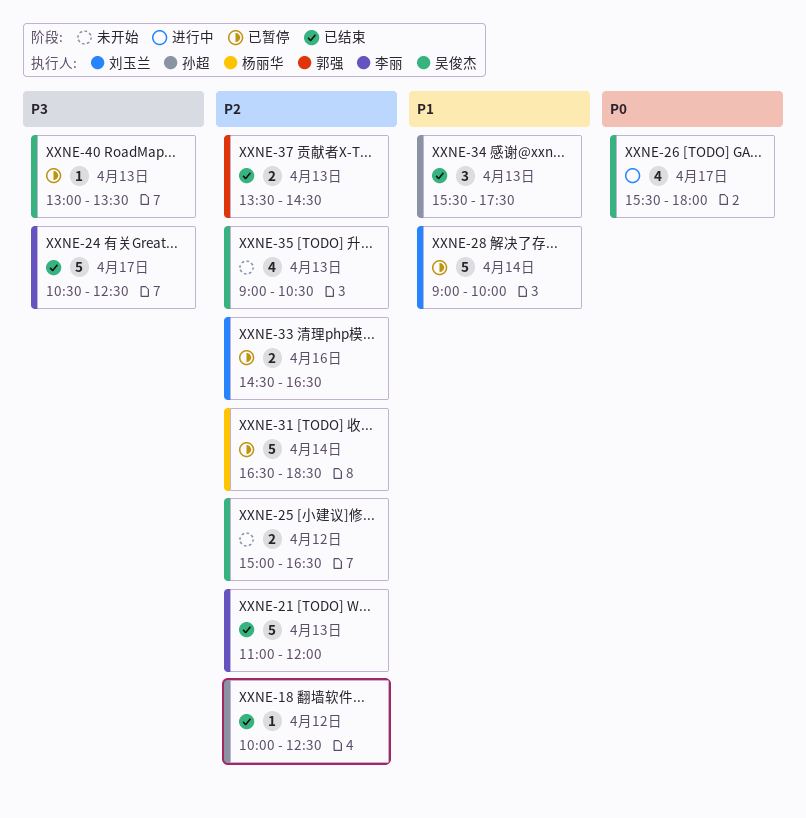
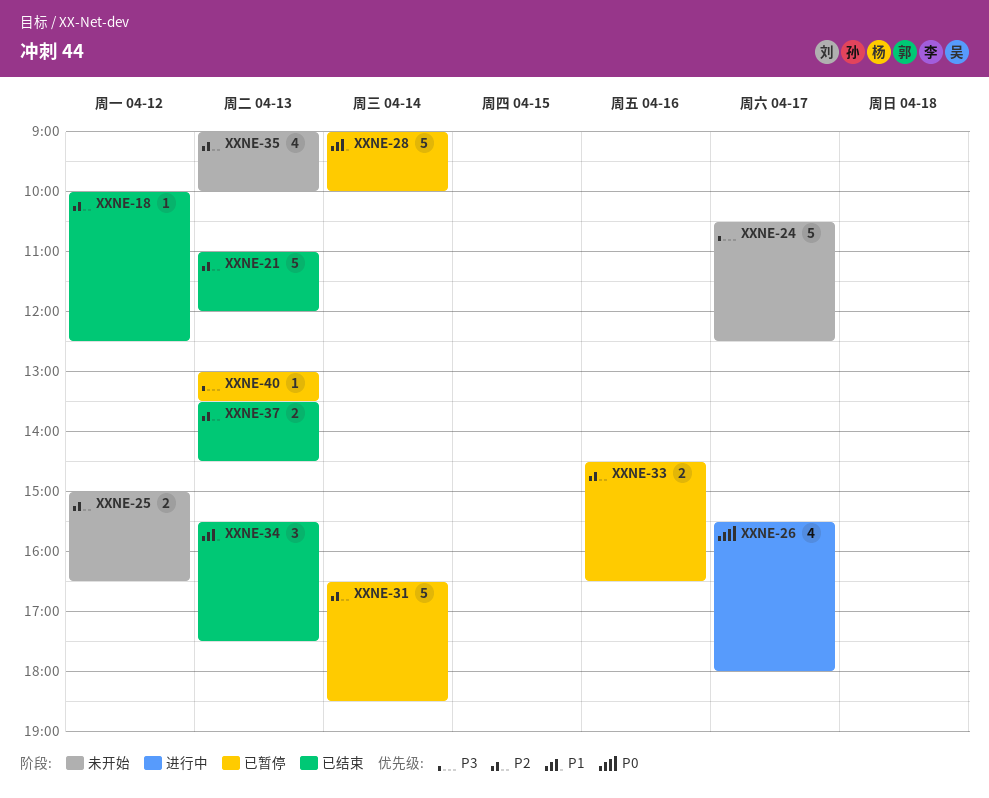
XXNE-24, status: 已结束 -> 未开始
XXNE-35, ends: 10:30 -> 10:00

